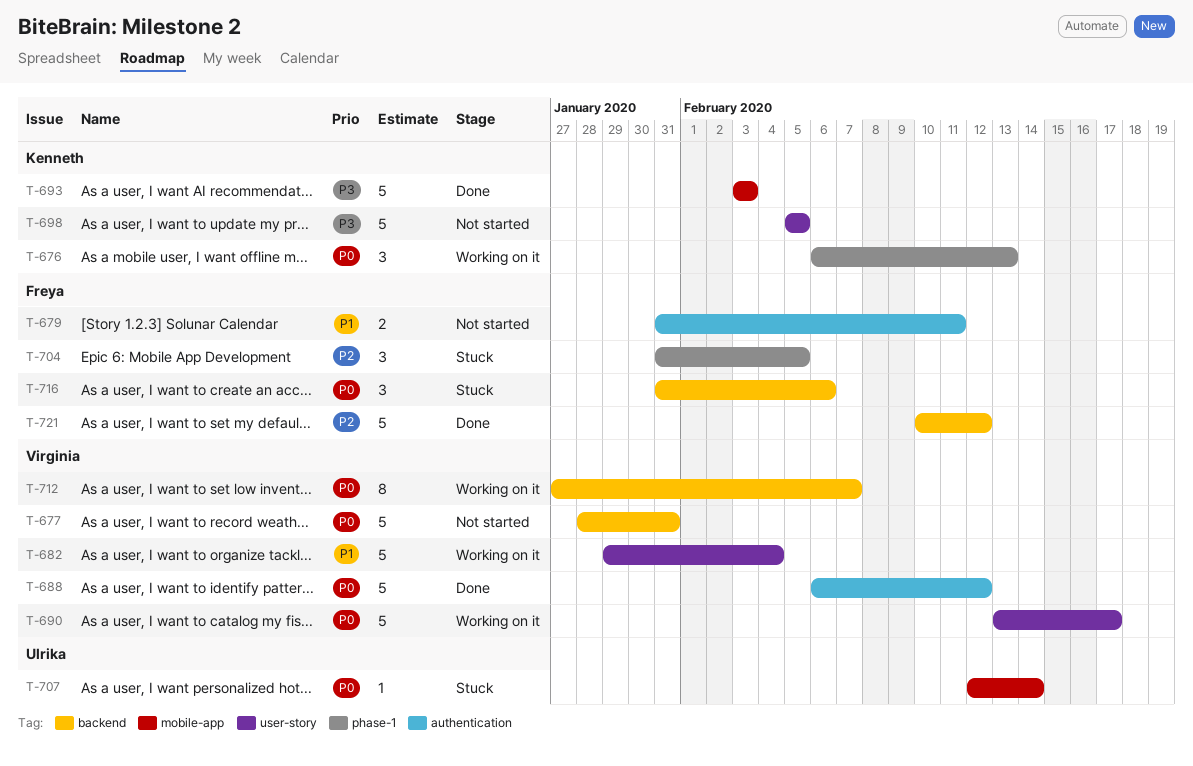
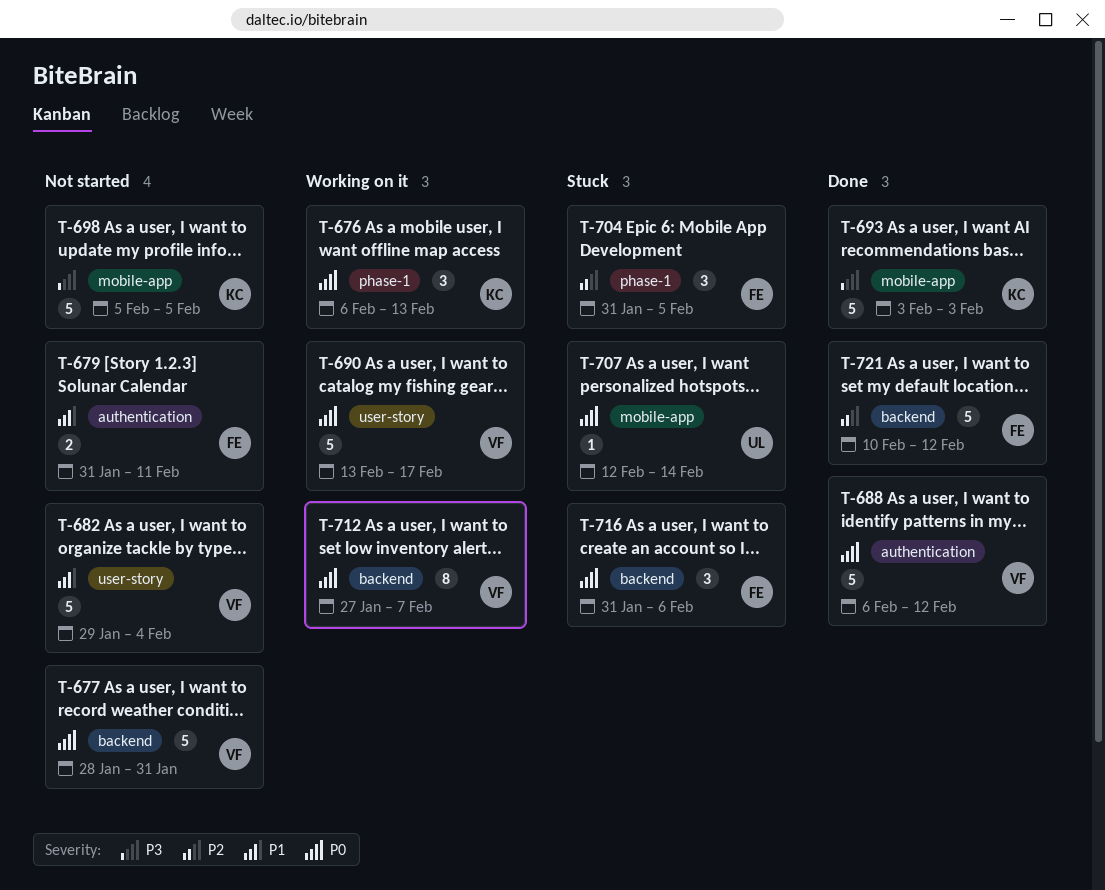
T-682, status: Working on it -> Not started
T-698, label: user-story -> mobile-app

